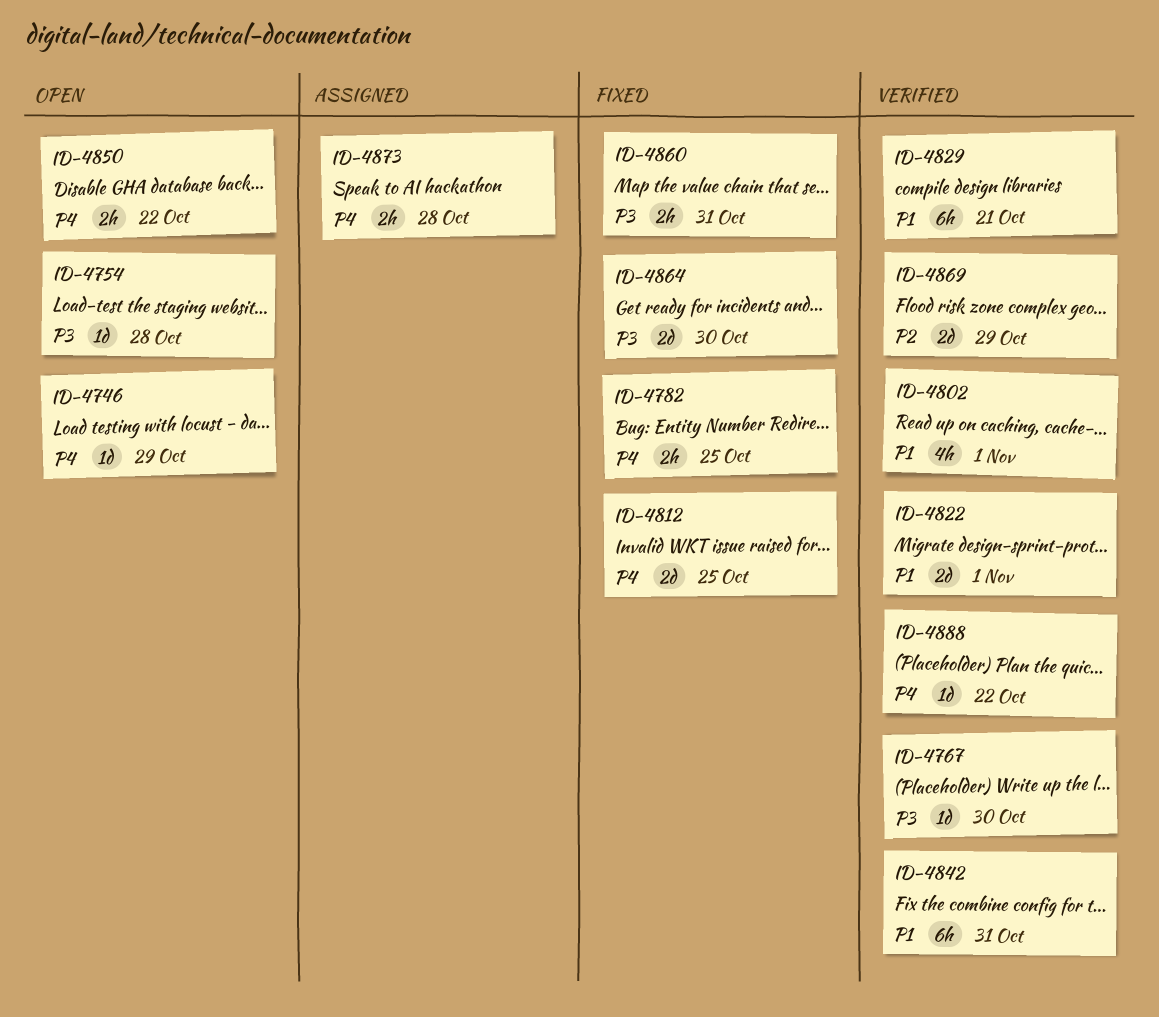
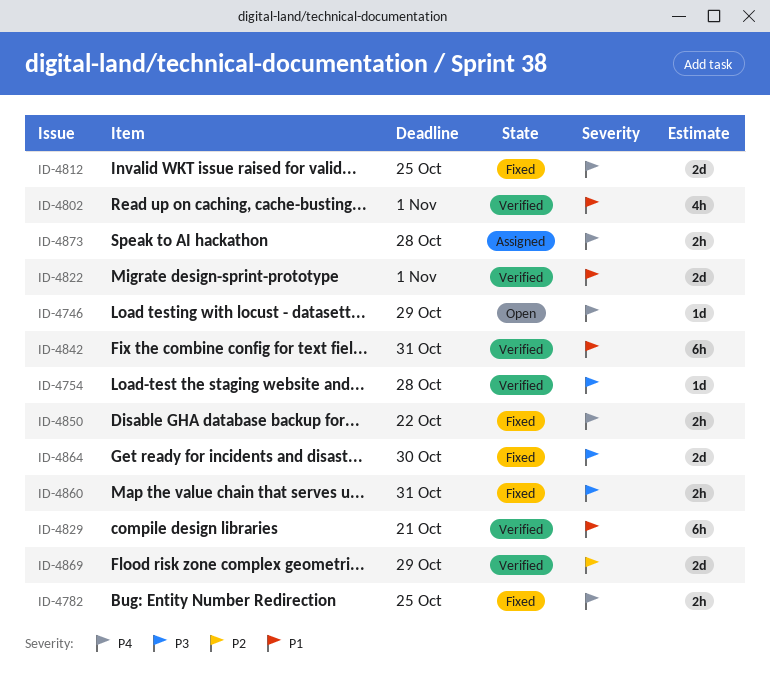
ID-4754, status: Open -> Verified
ID-4767: present -> none
ID-4850, status: Open -> Fixed
ID-4888: present -> none

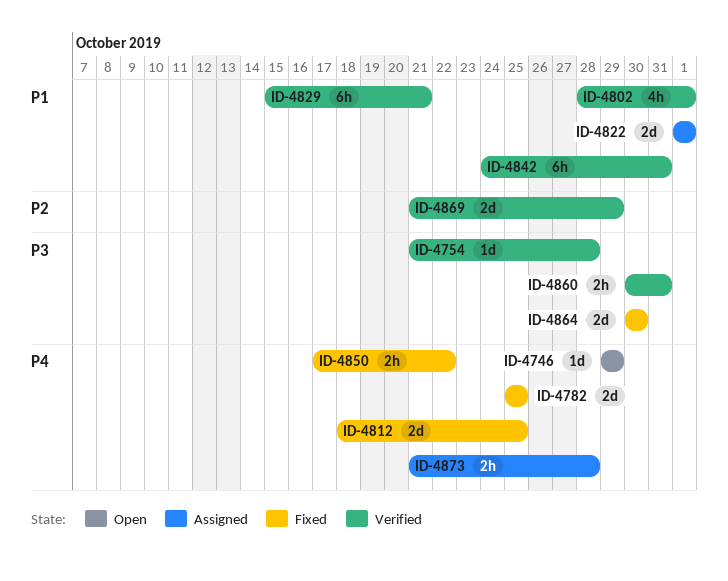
ID-4782, estimate: 2h -> 2d
ID-4822, status: Verified -> Assigned
ID-4860, status: Fixed -> Verified

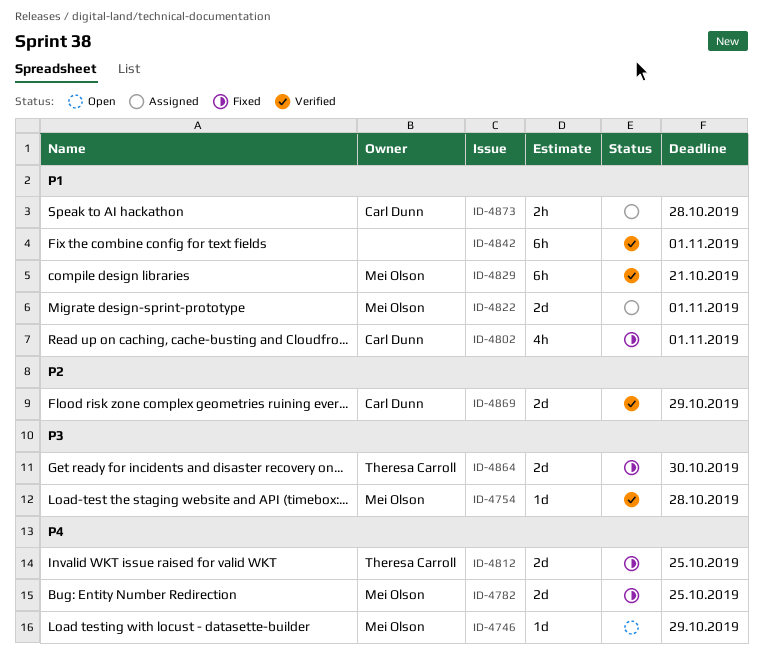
ID-4802, status: Verified -> Fixed
ID-4842, due: Oct 31 -> Nov 1
ID-4850: present -> none
ID-4860: present -> none
ID-4873, priority: P4 -> P1

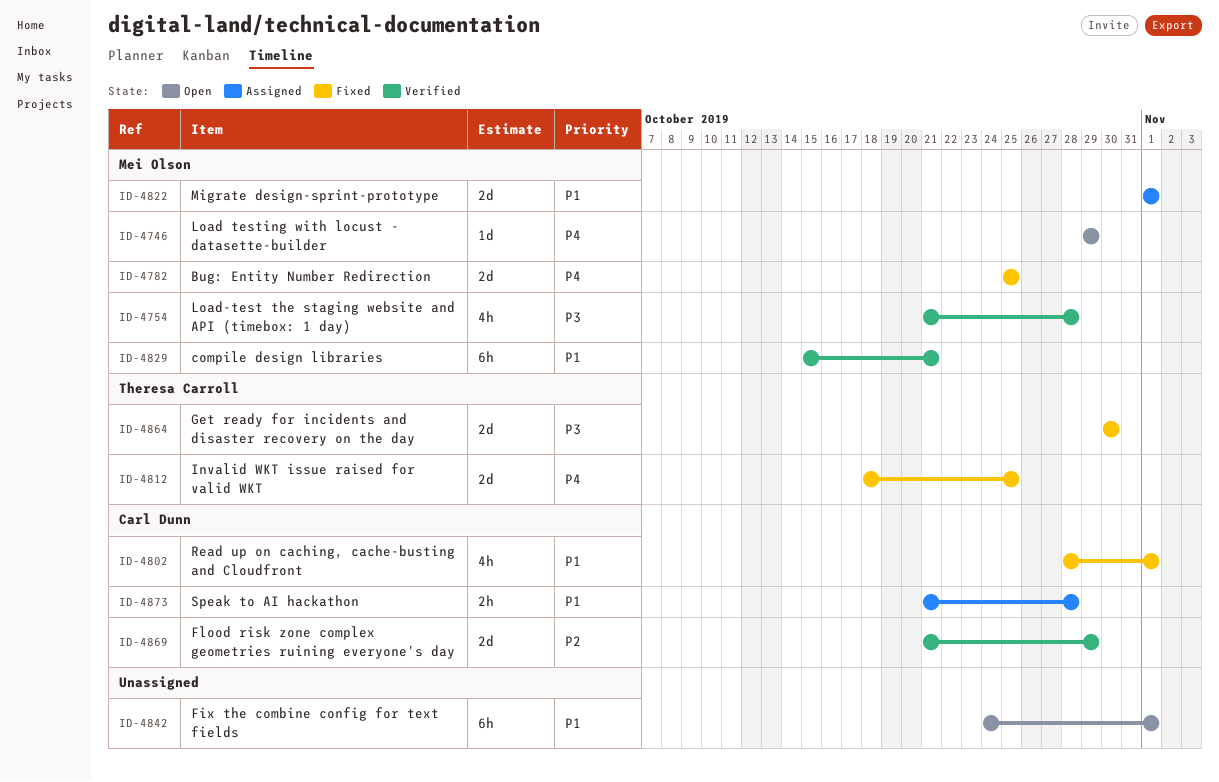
ID-4754, estimate: 1d -> 4h
ID-4842, status: Verified -> Open

